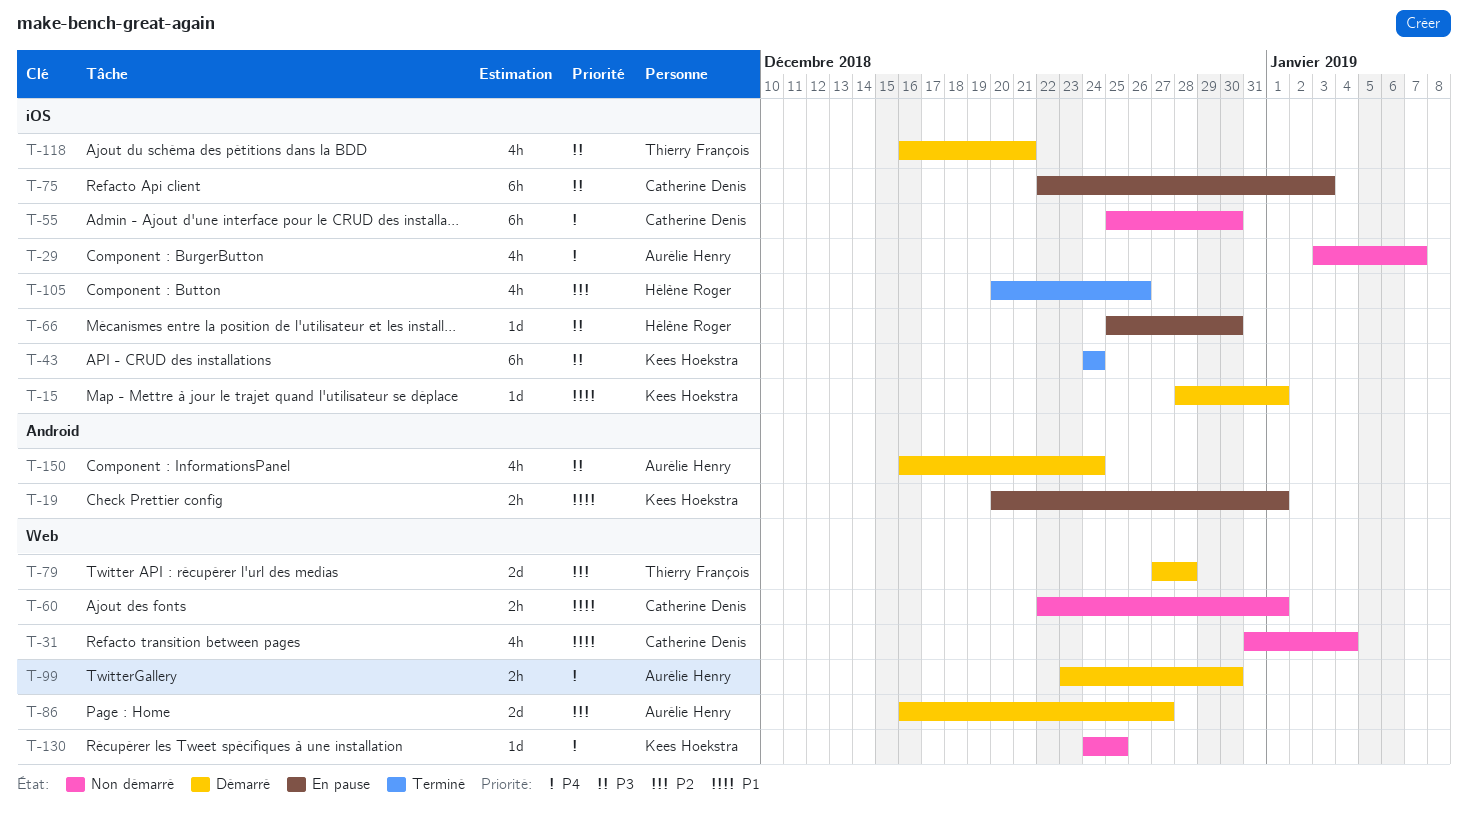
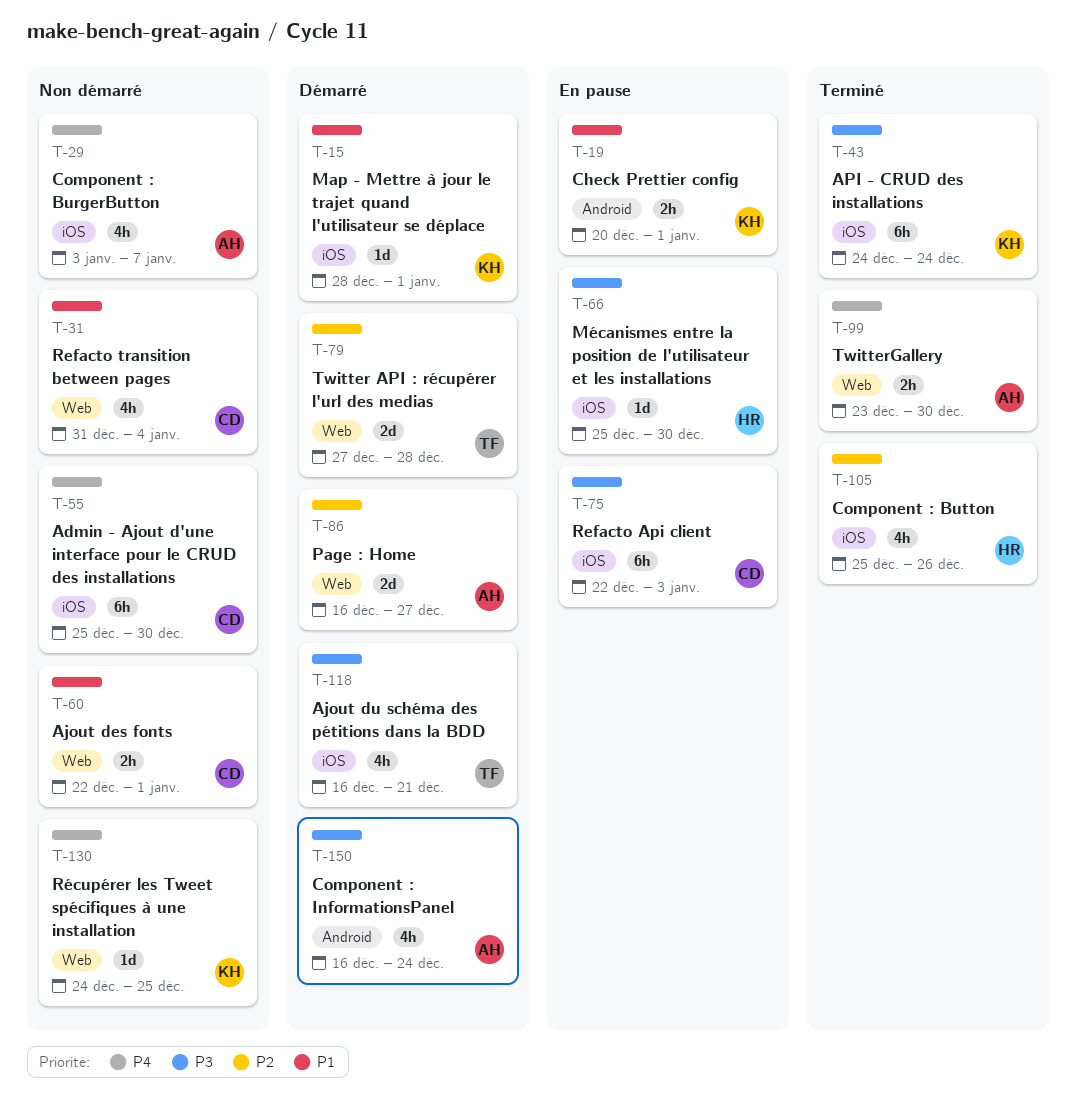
T-99, status: Démarré -> Terminé
T-105, start: Dec 20 -> Dec 25

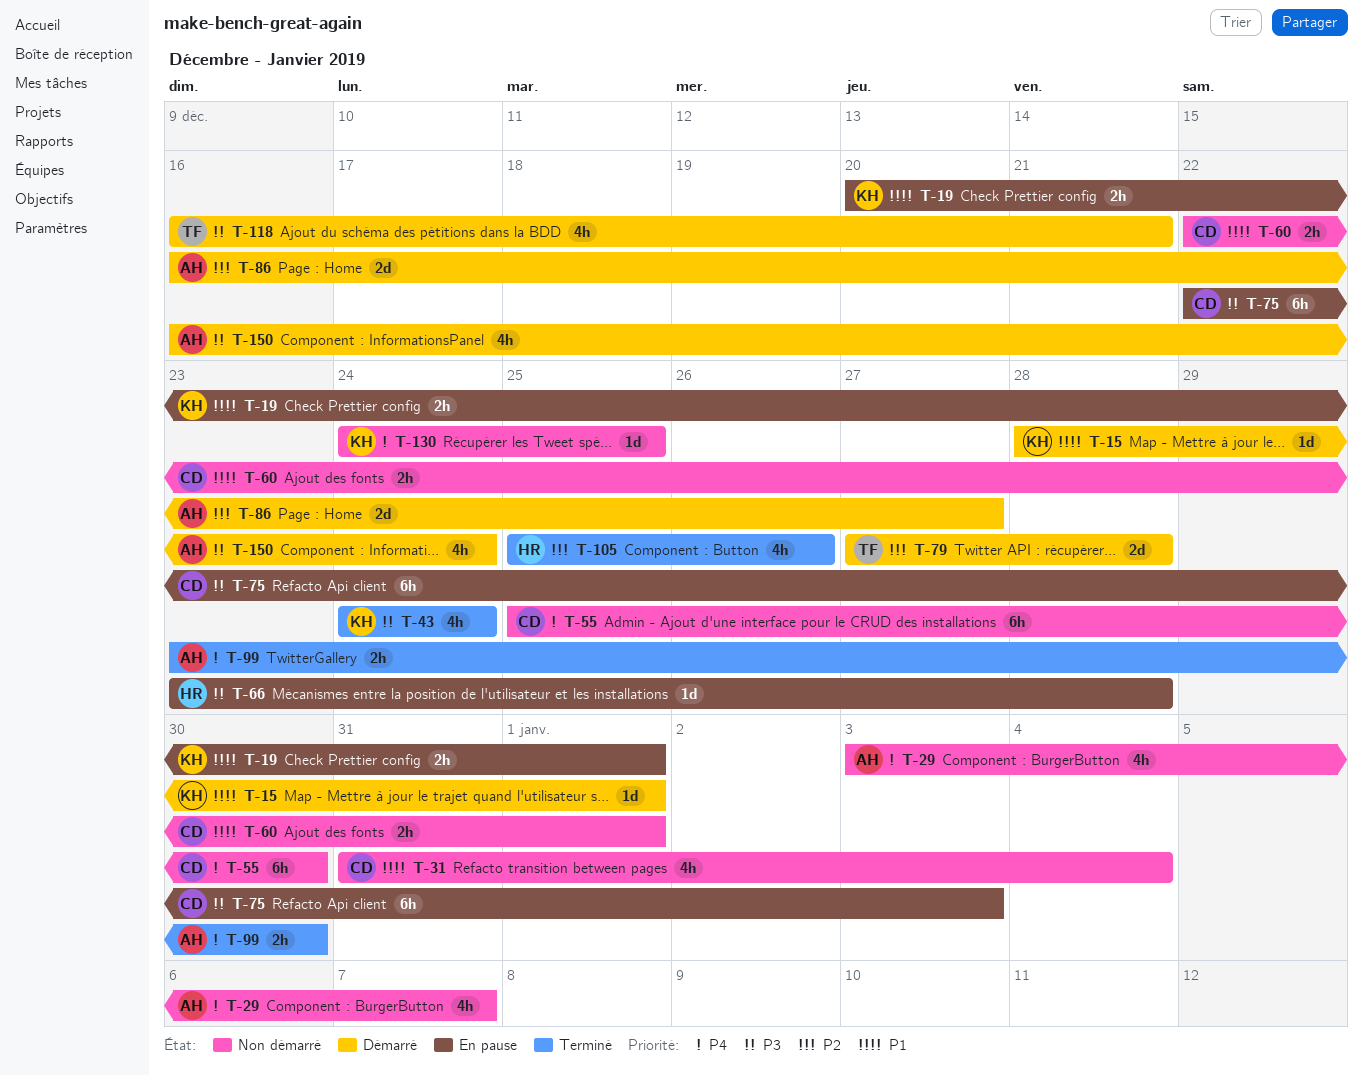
T-43, estimate: 6h -> 4h
T-66, start: Dec 25 -> Dec 23
T-66, due: Dec 30 -> Dec 28

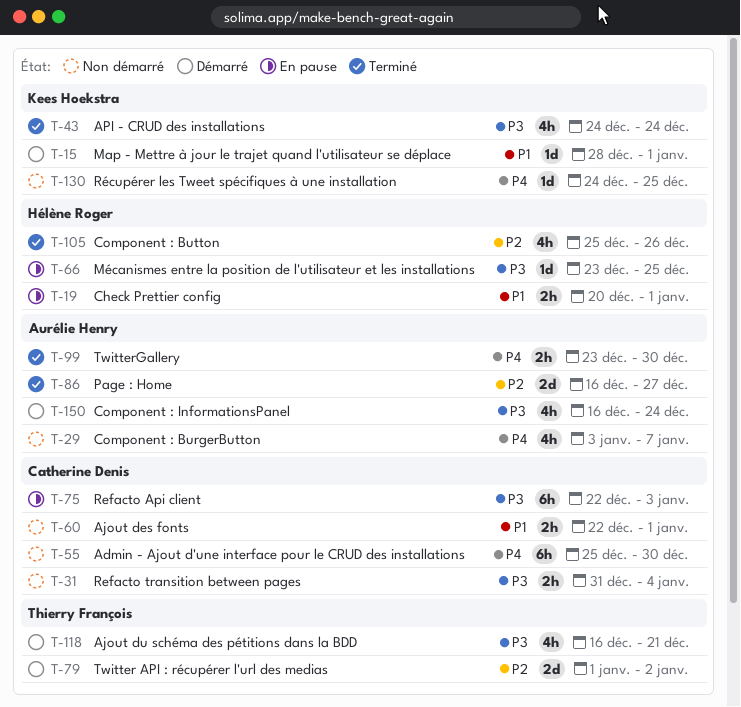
T-19, owner: Kees Hoekstra -> Hélène Roger
T-31, priority: P1 -> P3
T-31, estimate: 4h -> 2h
T-66, due: Dec 28 -> Dec 25
T-79, start: Dec 27 -> Jan 1
T-79, due: Dec 28 -> Jan 2
T-86, status: Démarré -> Terminé

